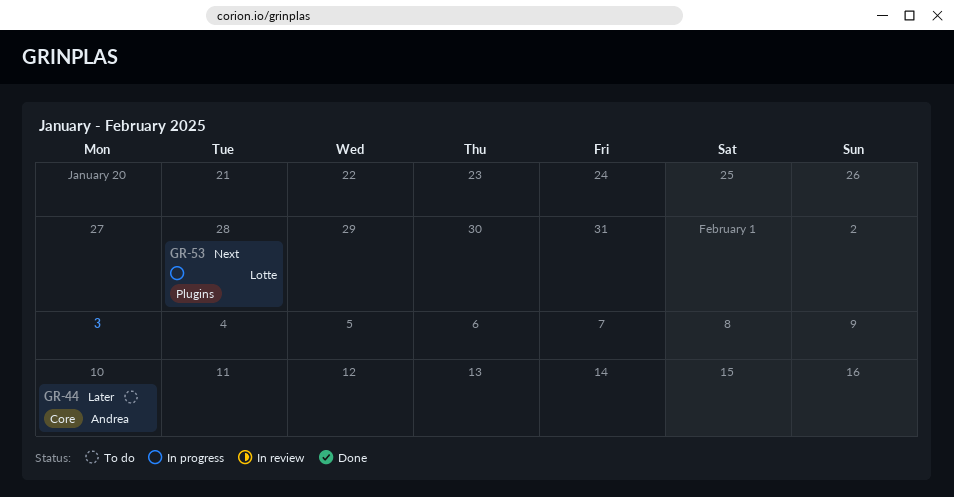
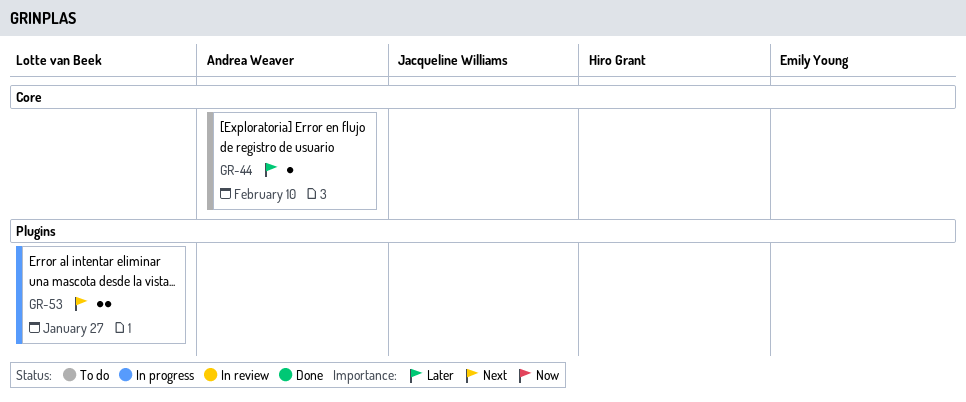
GR-53, due: Jan 28 -> Jan 27

